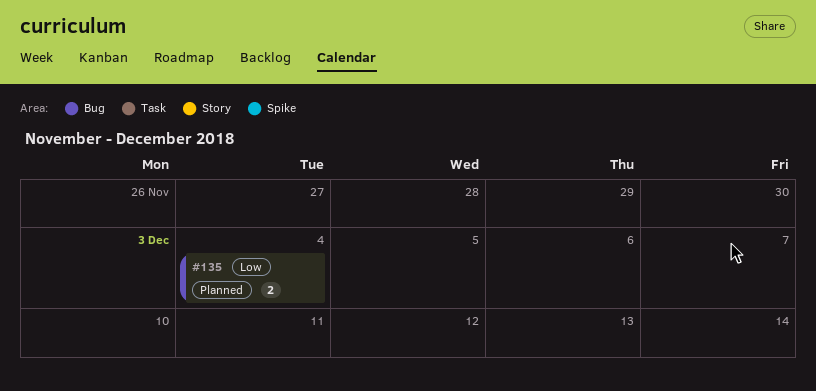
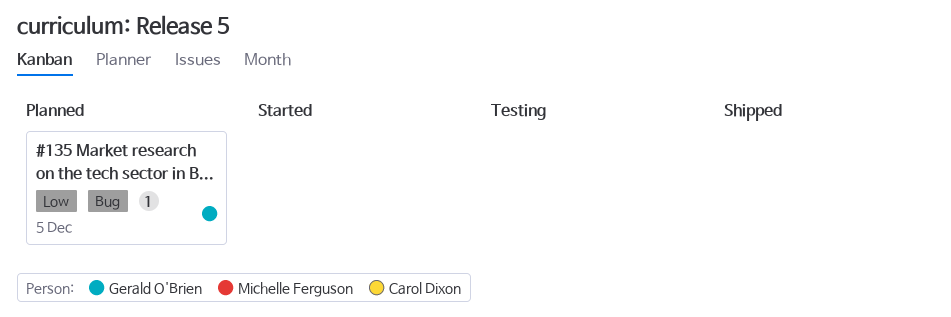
#135, estimate: 2 -> 1
#135, due: Dec 4 -> Dec 5

